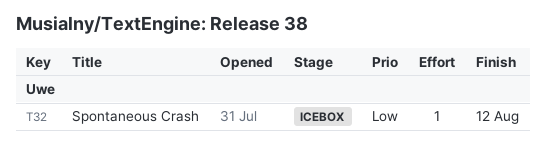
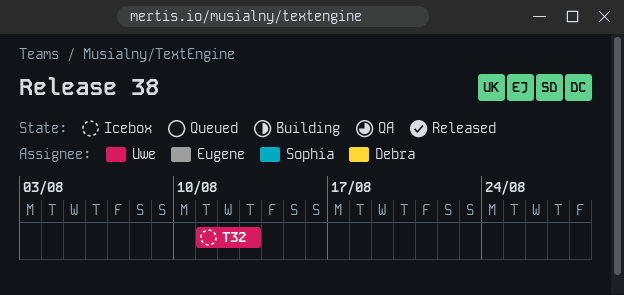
T32, due: Aug 12 -> Aug 13

